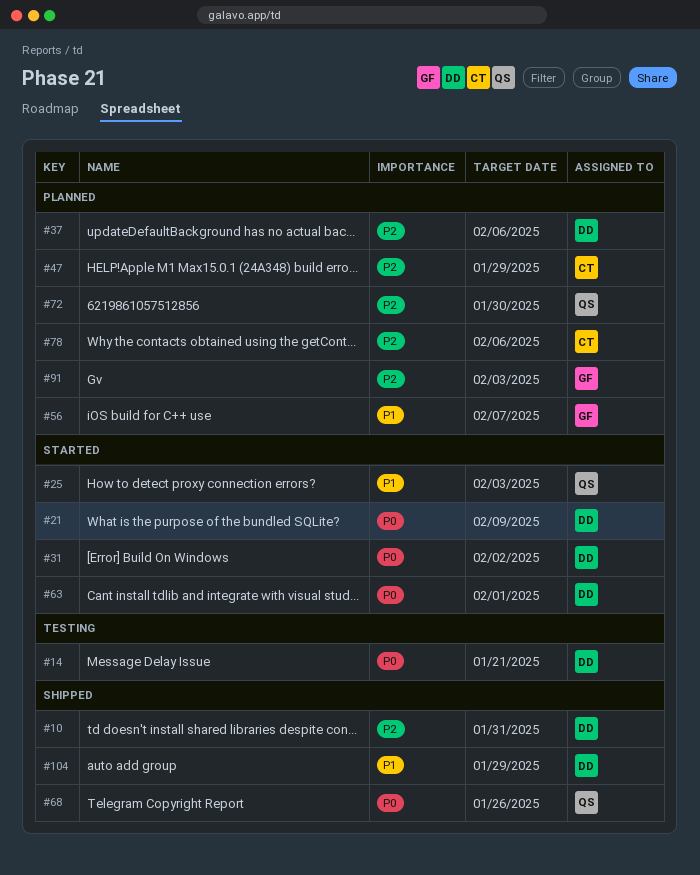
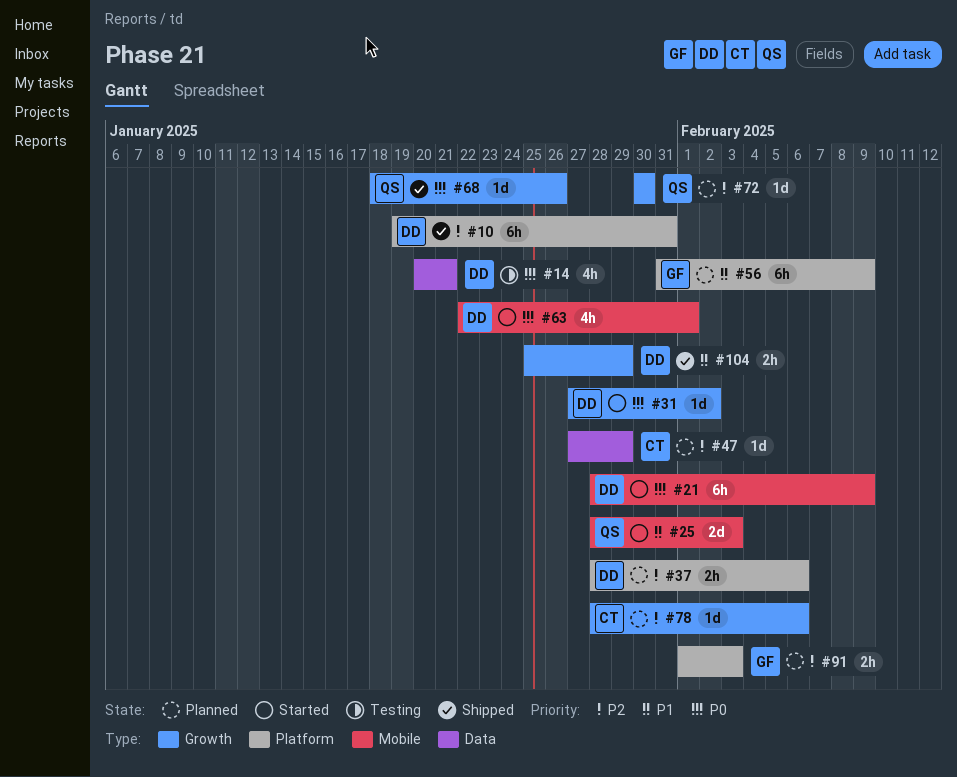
#56, due: Feb 7 -> Feb 9

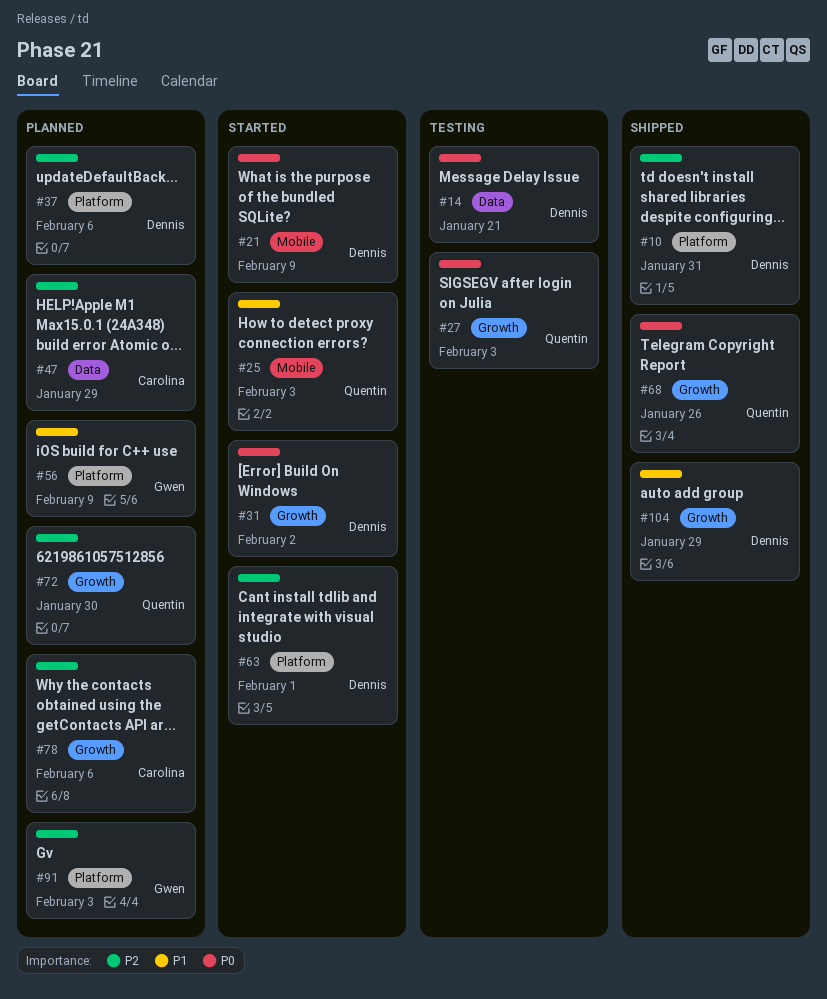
#27: none -> present
#63, priority: P0 -> P2
#63, label: Mobile -> Platform

